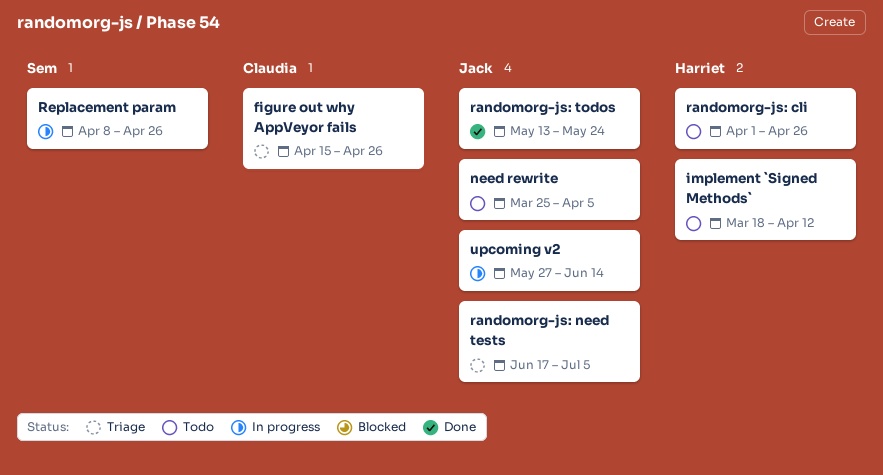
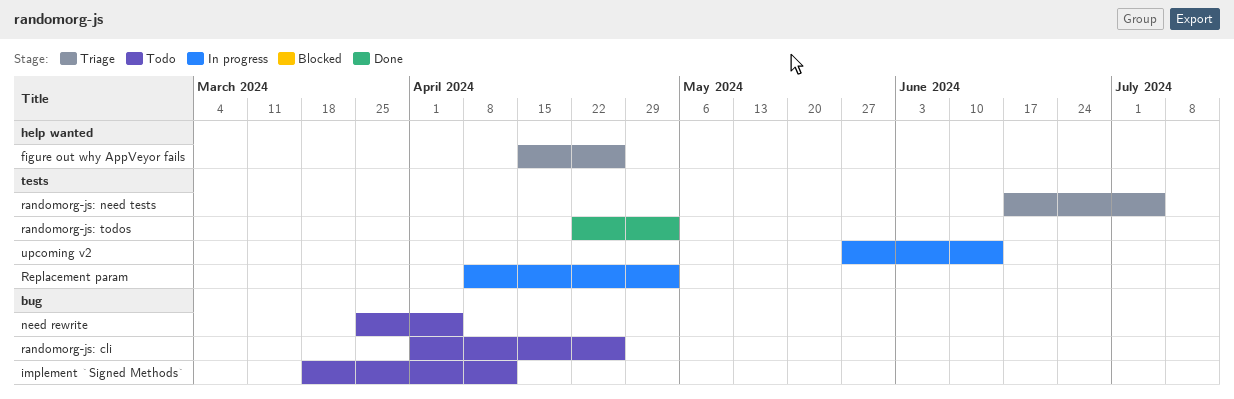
randomorg-js: todos, start: May 13 -> Apr 22
randomorg-js: todos, due: May 24 -> May 3
Replacement param, due: Apr 26 -> May 3

